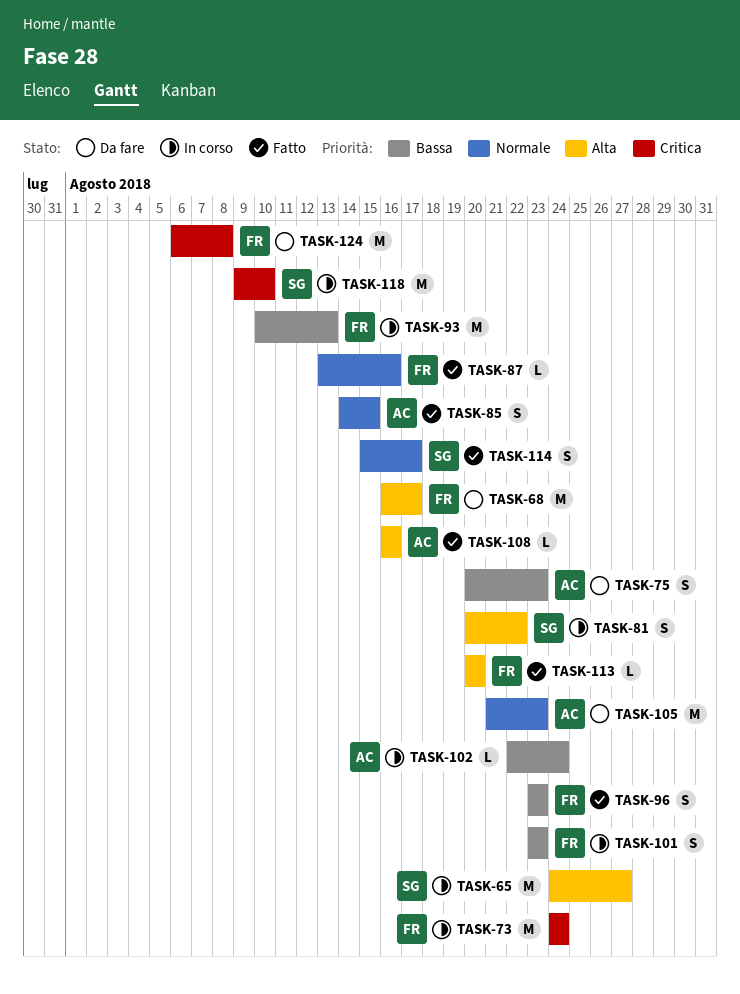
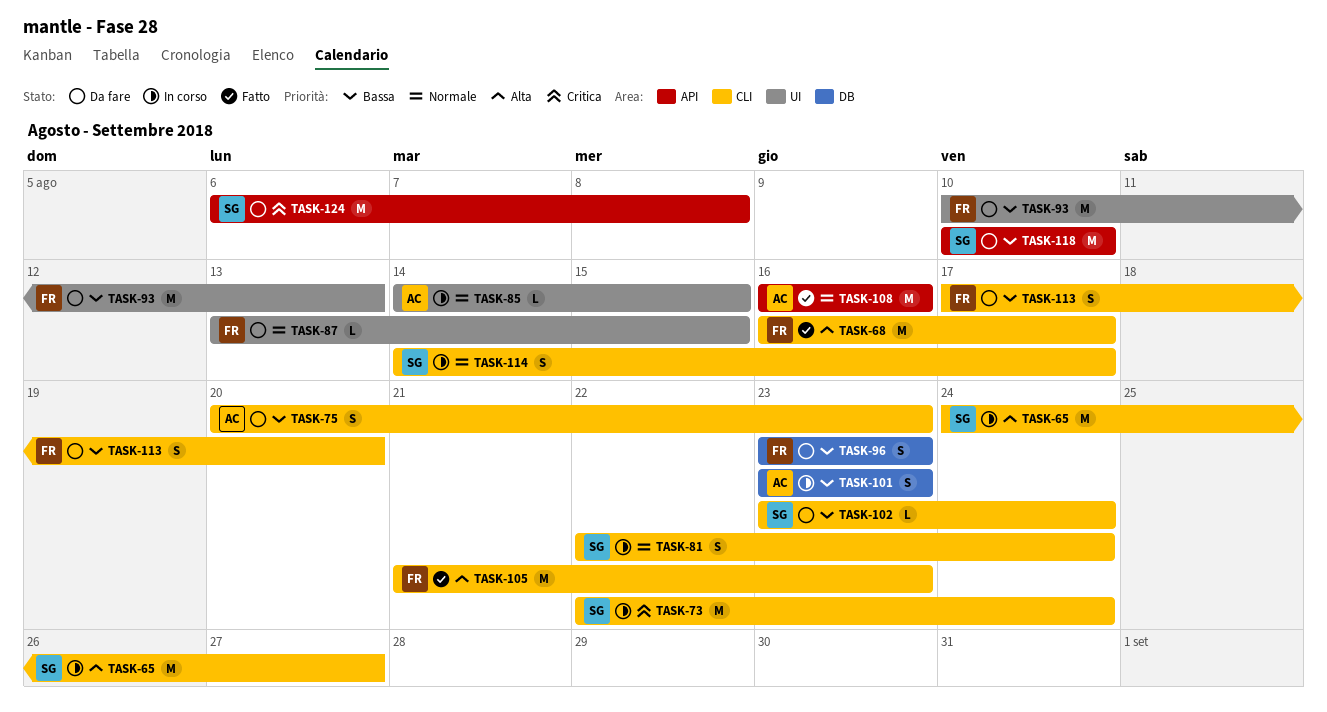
TASK-68, status: Da fare -> Fatto
TASK-73, owner: FR -> SG
TASK-73, start: Aug 24 -> Aug 22
TASK-81, priority: Alta -> Normale
TASK-81, start: Aug 20 -> Aug 22
TASK-81, due: Aug 22 -> Aug 24
TASK-85, status: Fatto -> In corso
TASK-85, estimate: S -> L
TASK-87, status: Fatto -> Da fare
TASK-87, due: Aug 16 -> Aug 15
TASK-93, status: In corso -> Da fare
TASK-96, status: Fatto -> Da fare
TASK-101, owner: FR -> AC
TASK-102, status: In corso -> Da fare
TASK-102, owner: AC -> SG
TASK-102, start: Aug 22 -> Aug 23
TASK-105, status: Da fare -> Fatto
TASK-105, owner: AC -> FR
TASK-105, priority: Normale -> Alta
TASK-108, priority: Alta -> Normale
TASK-108, estimate: L -> M
TASK-113, status: Fatto -> Da fare
TASK-113, priority: Alta -> Bassa
TASK-113, estimate: L -> S
TASK-113, start: Aug 20 -> Aug 17
TASK-114, status: Fatto -> In corso
TASK-114, start: Aug 15 -> Aug 14
TASK-118, status: In corso -> Da fare
TASK-118, priority: Critica -> Bassa
TASK-118, start: Aug 9 -> Aug 10
TASK-124, owner: FR -> SG

